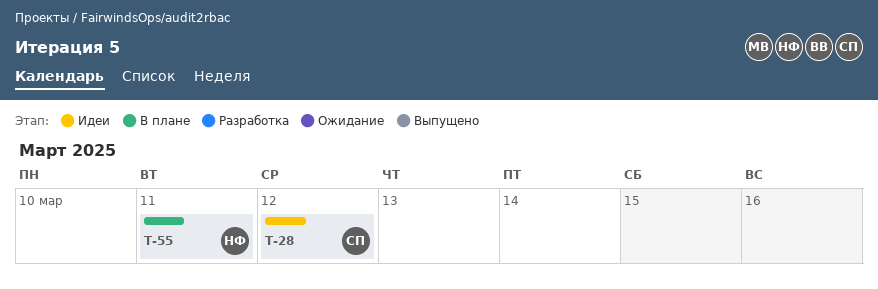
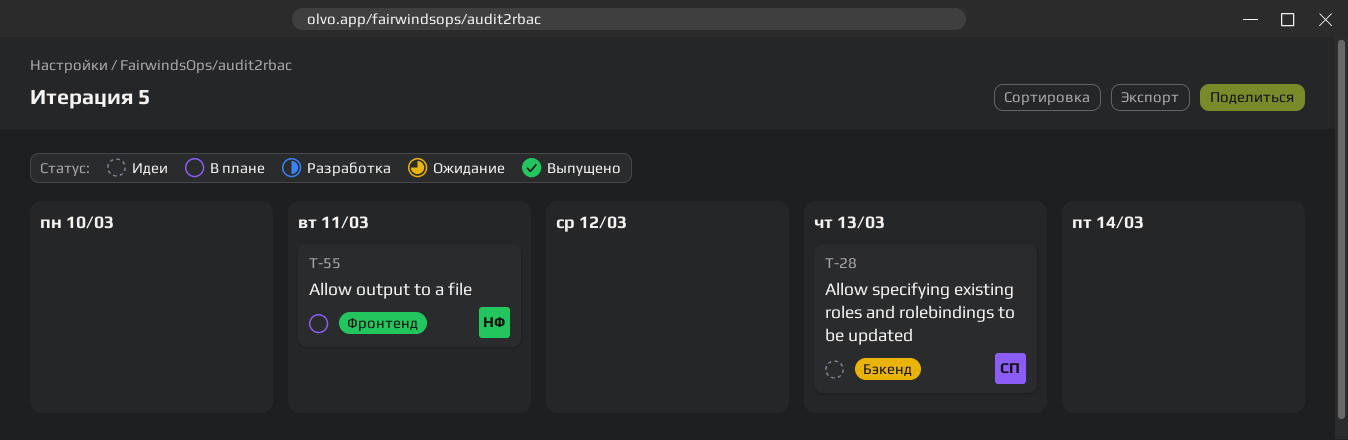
T-28, due: Mar 12 -> Mar 13

